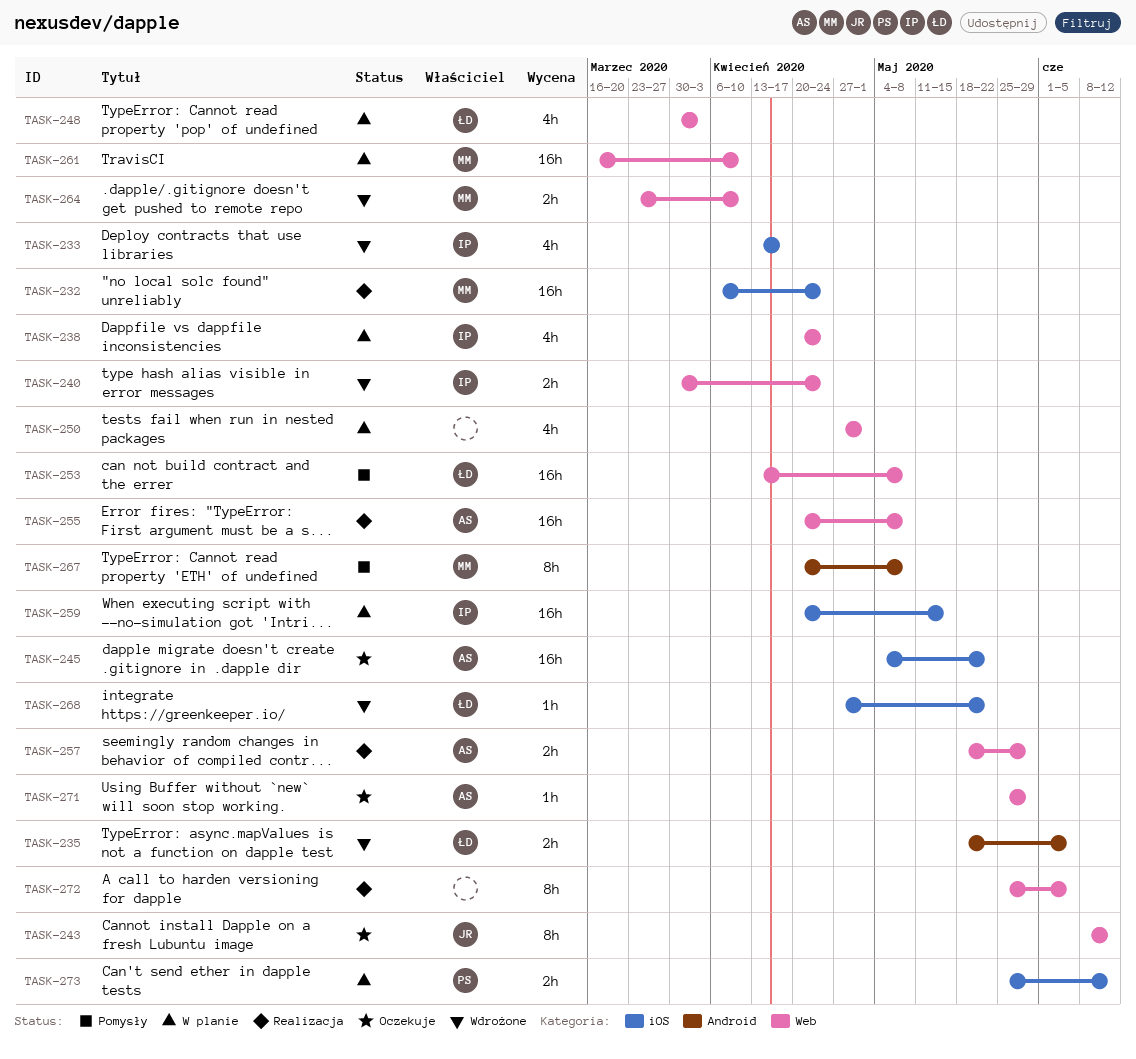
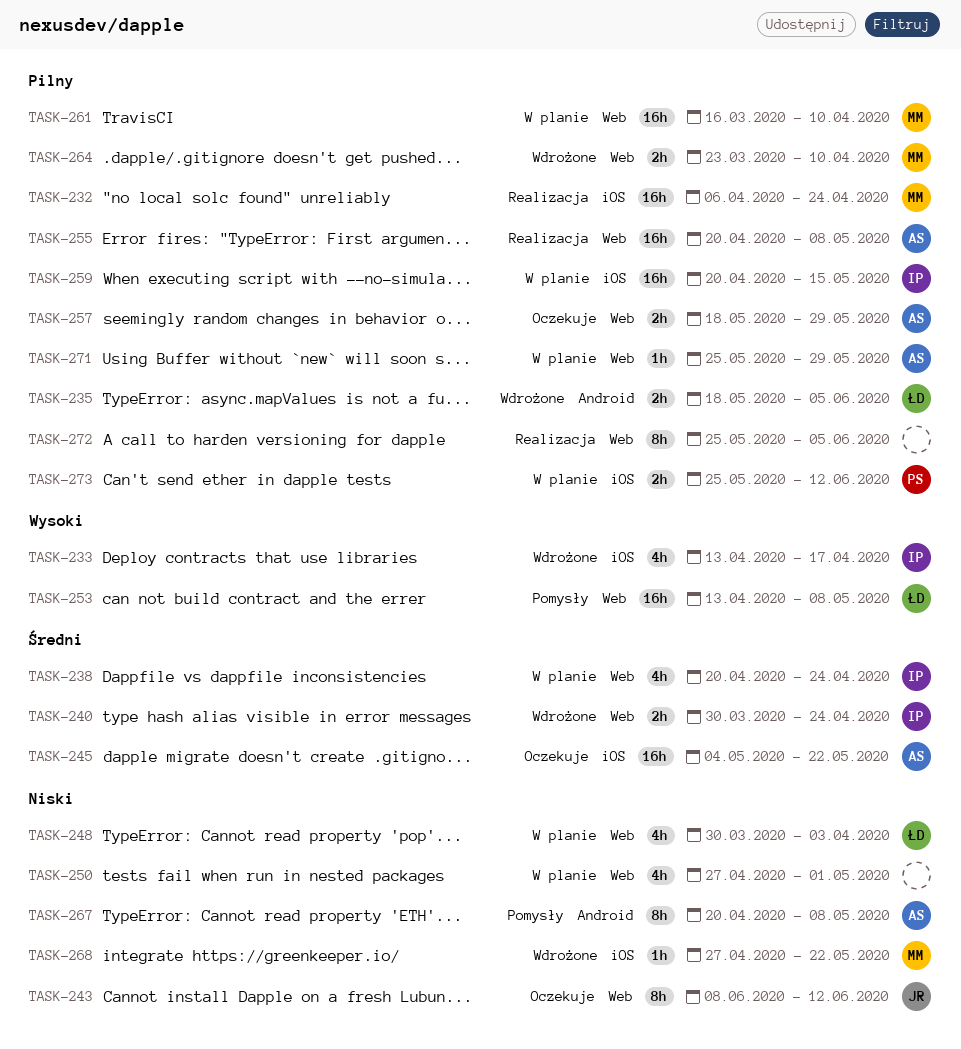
TASK-257, status: Realizacja -> Oczekuje
TASK-267, owner: MM -> AS
TASK-268, owner: ŁD -> MM
TASK-271, status: Oczekuje -> W planie

